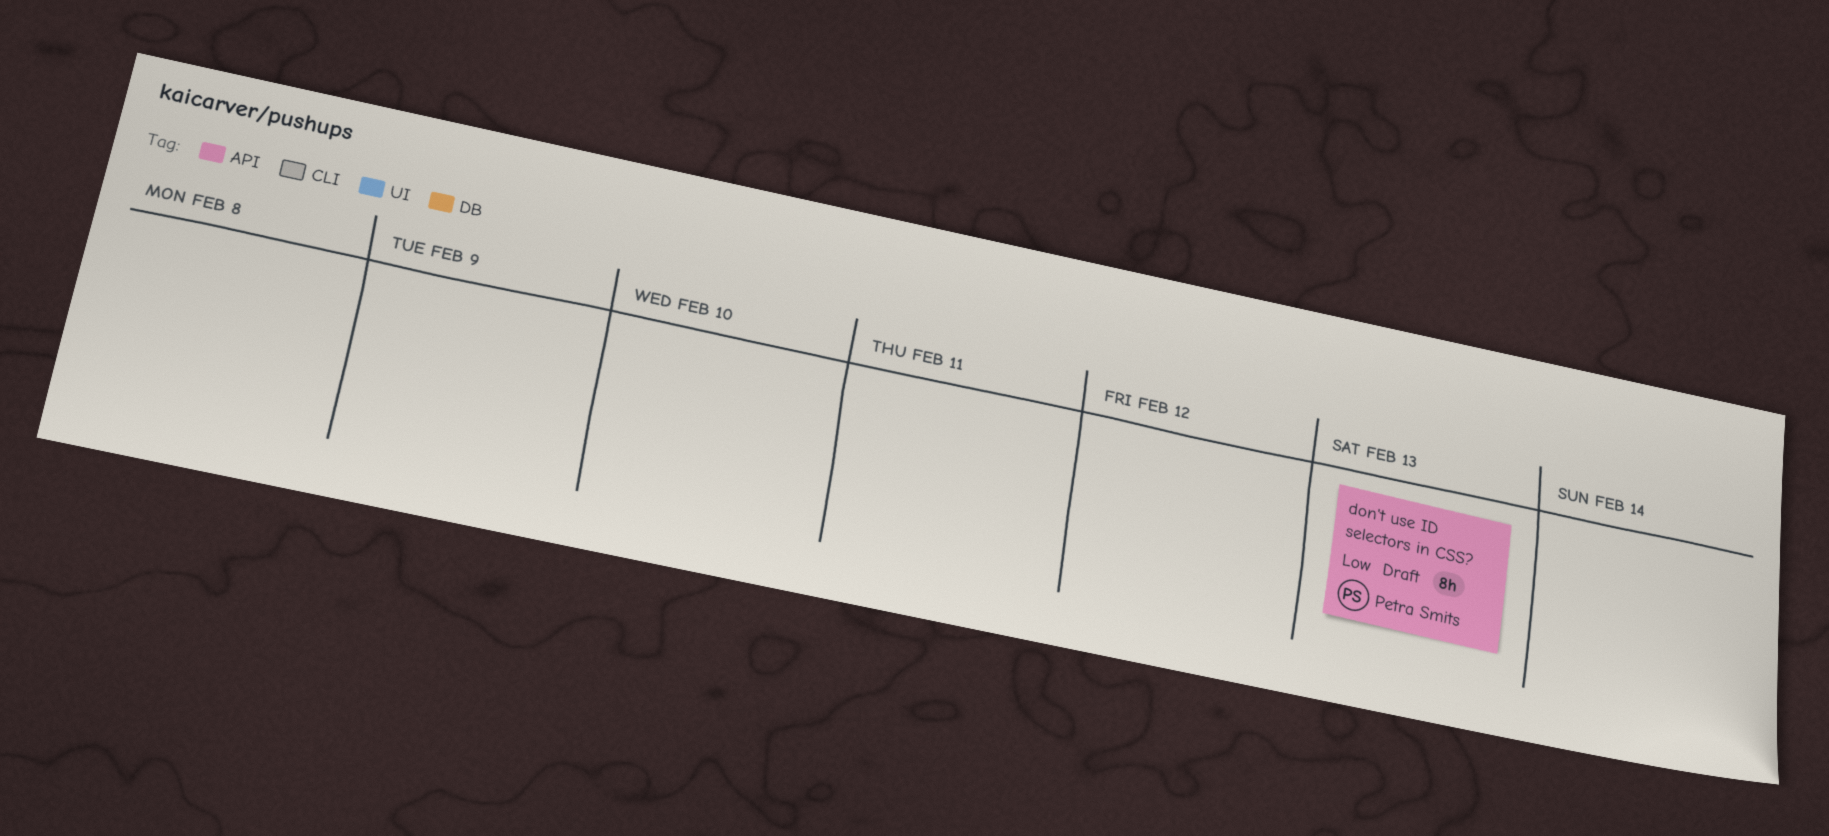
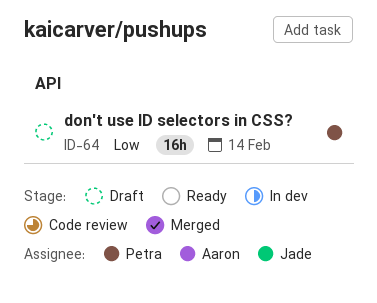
don't use ID selectors in CSS?, estimate: 8h -> 16h
don't use ID selectors in CSS?, due: Feb 13 -> Feb 14

